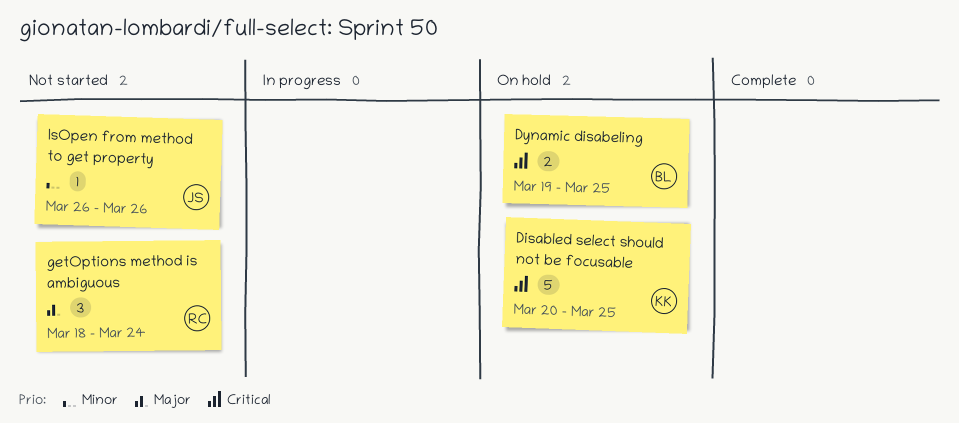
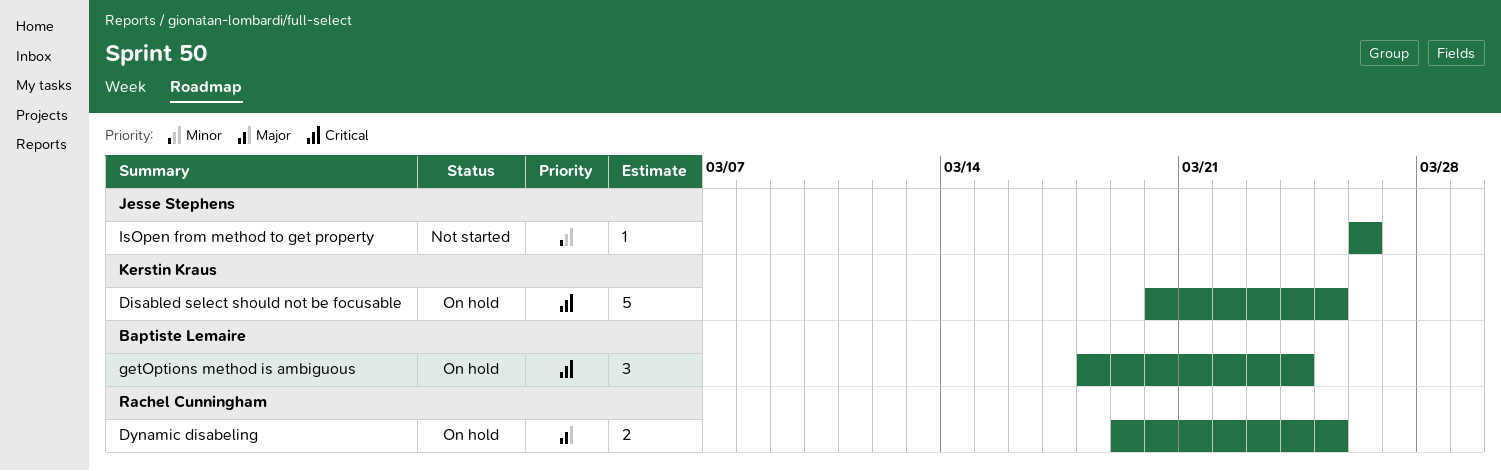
Dynamic disabeling, owner: Baptiste Lemaire -> Rachel Cunningham
Dynamic disabeling, priority: Critical -> Major
getOptions method is ambiguous, status: Not started -> On hold
getOptions method is ambiguous, owner: Rachel Cunningham -> Baptiste Lemaire
getOptions method is ambiguous, priority: Major -> Critical

